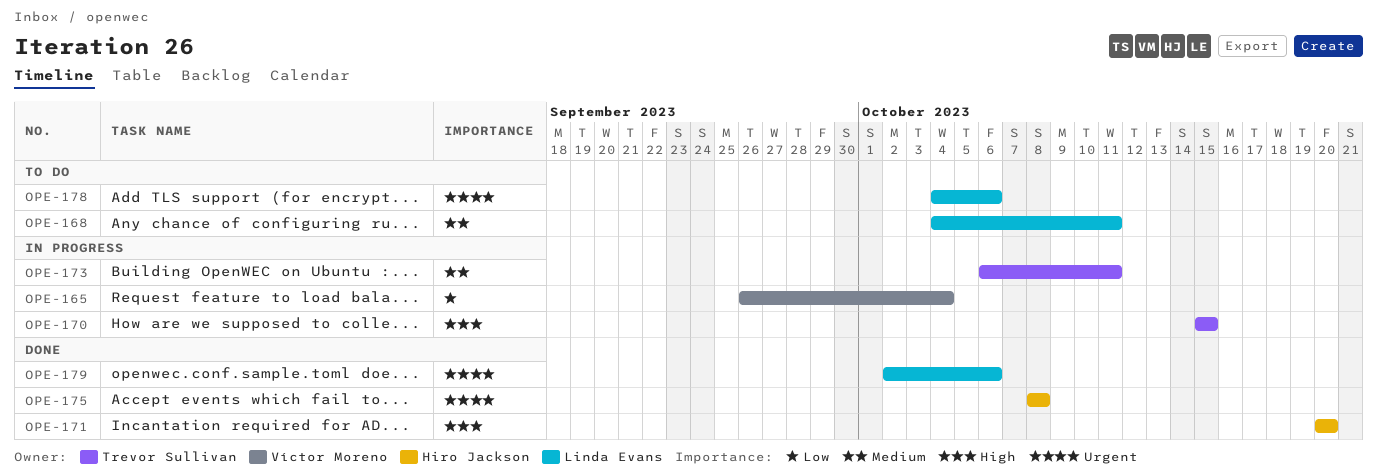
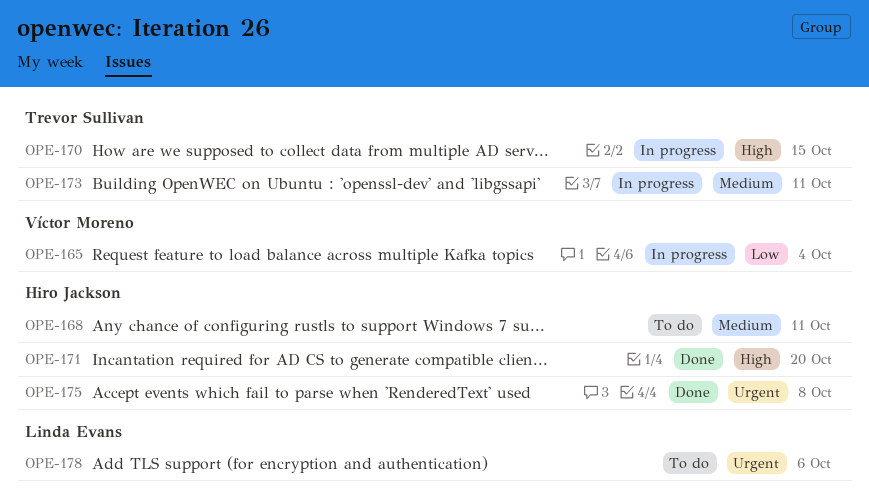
OPE-168, owner: Linda Evans -> Hiro Jackson
OPE-179: present -> none

